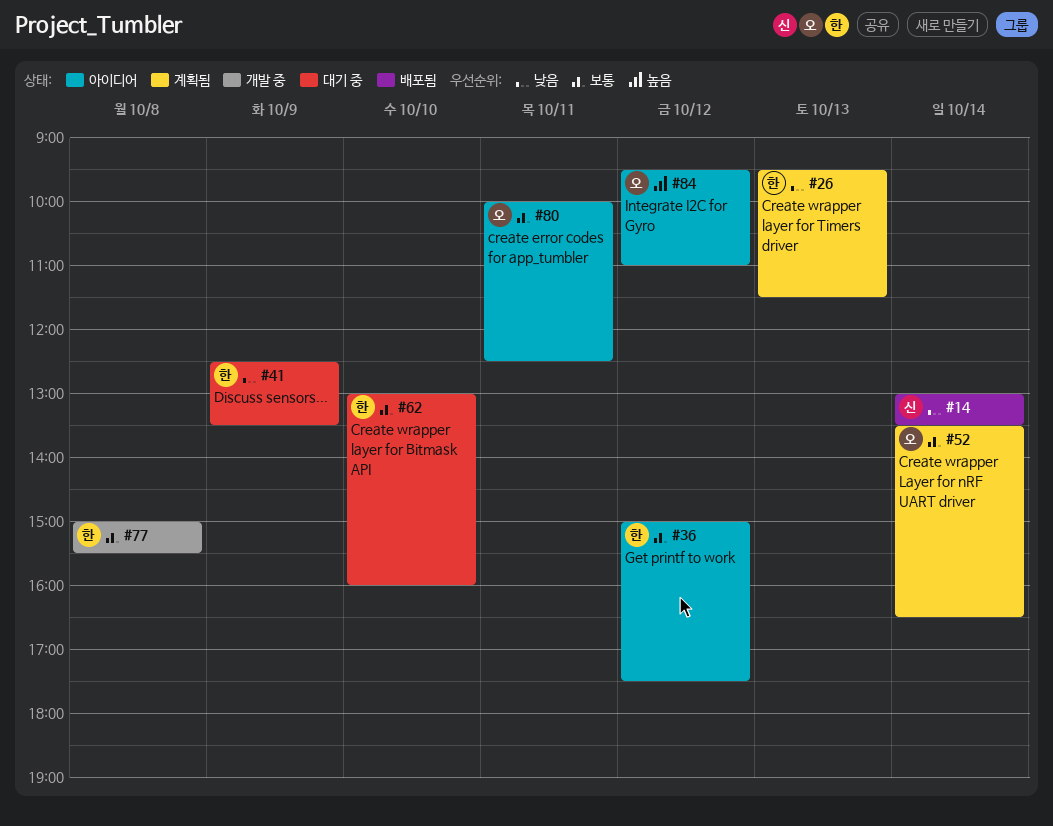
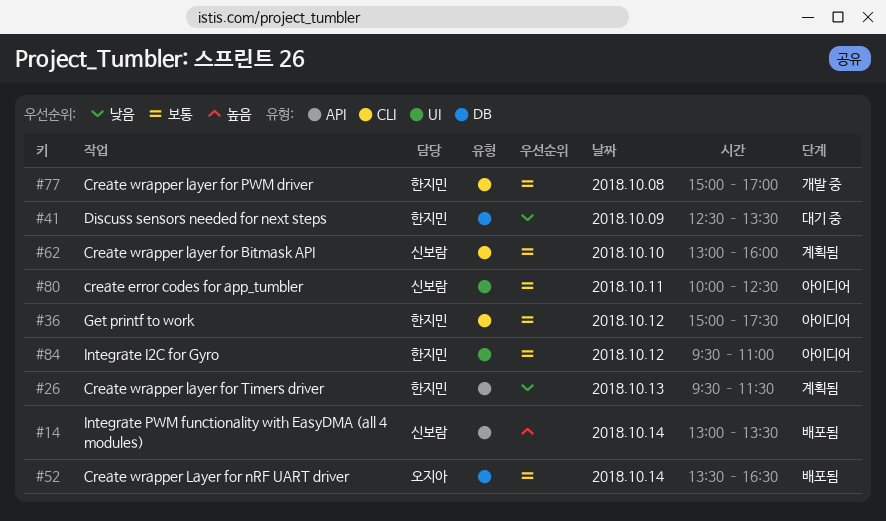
#14, priority: 낮음 -> 높음
#52, status: 계획됨 -> 배포됨
#62, status: 대기 중 -> 계획됨
#62, owner: 한지민 -> 신보람
#77, ends: 15:30 -> 17:00
#80, owner: 오지아 -> 신보람
#84, owner: 오지아 -> 한지민
#84, priority: 높음 -> 보통

